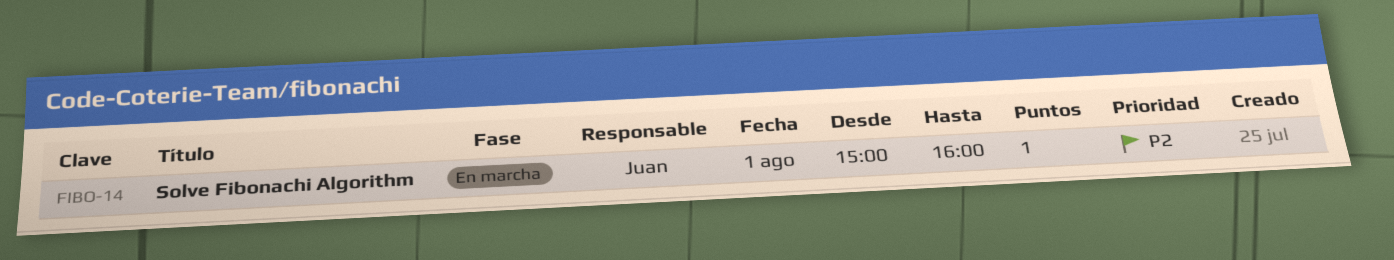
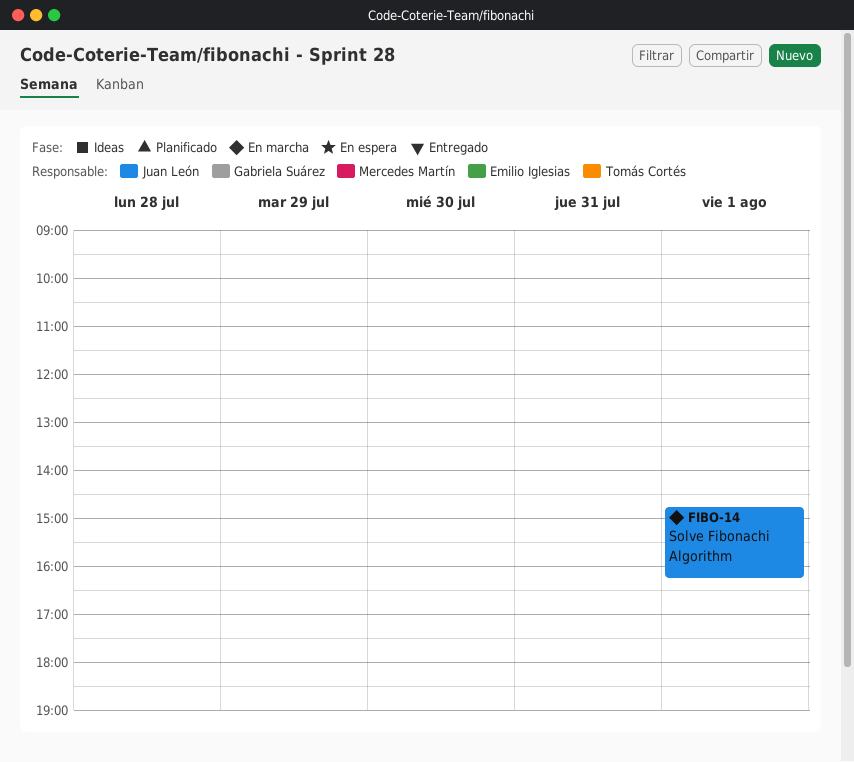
FIBO-14, begins: 15:00 -> 14:45
FIBO-14, ends: 16:00 -> 16:15

